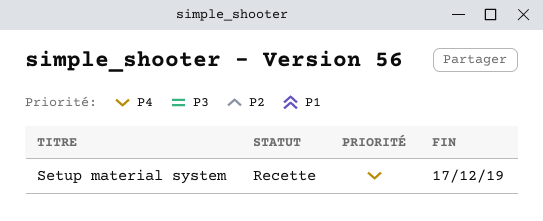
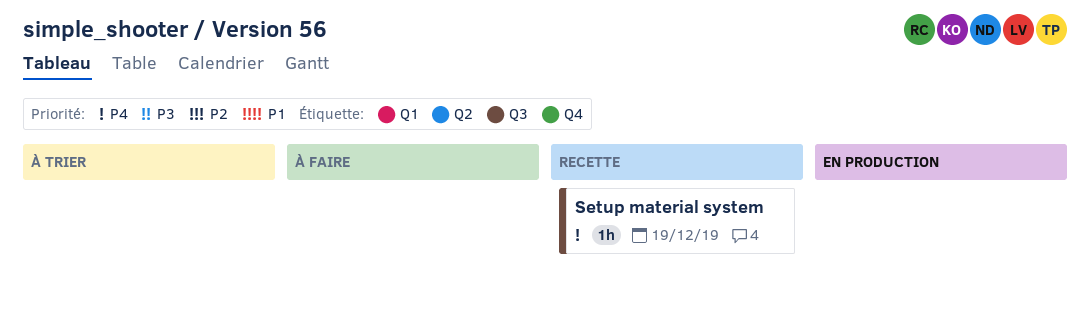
Setup material system, due: Dec 17 -> Dec 19

